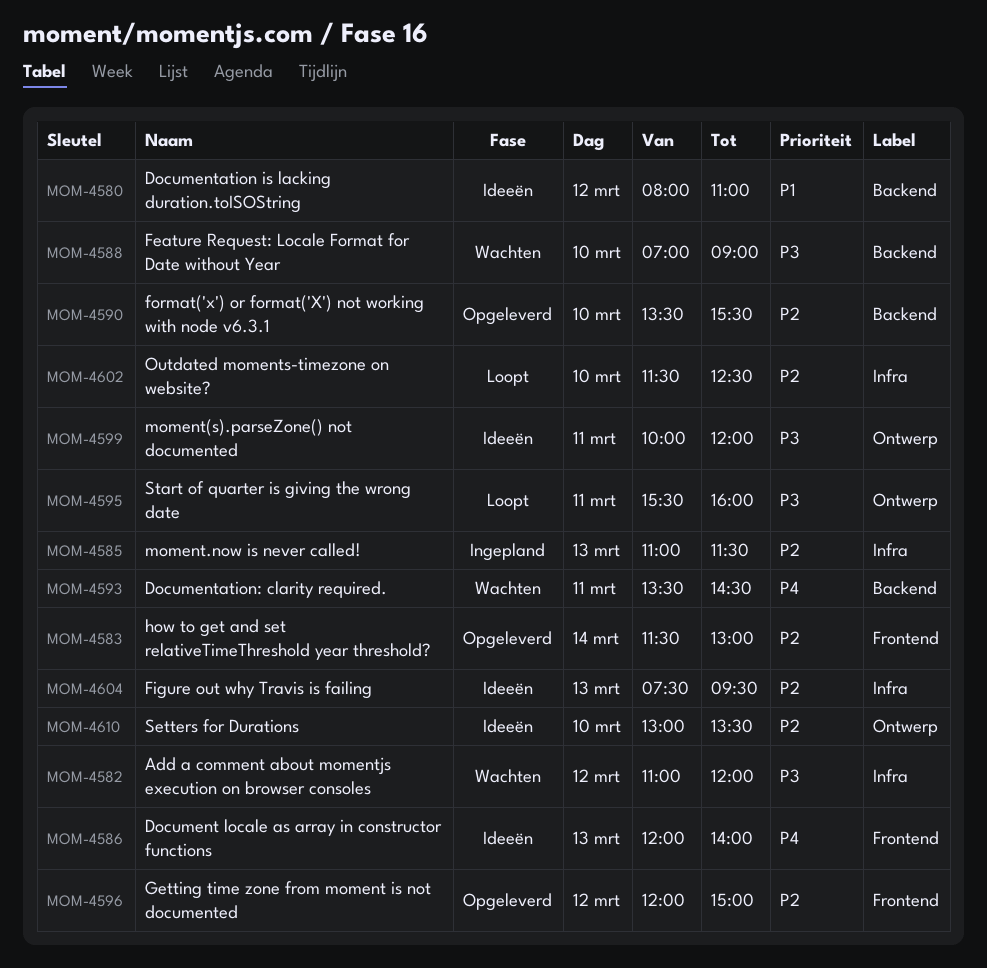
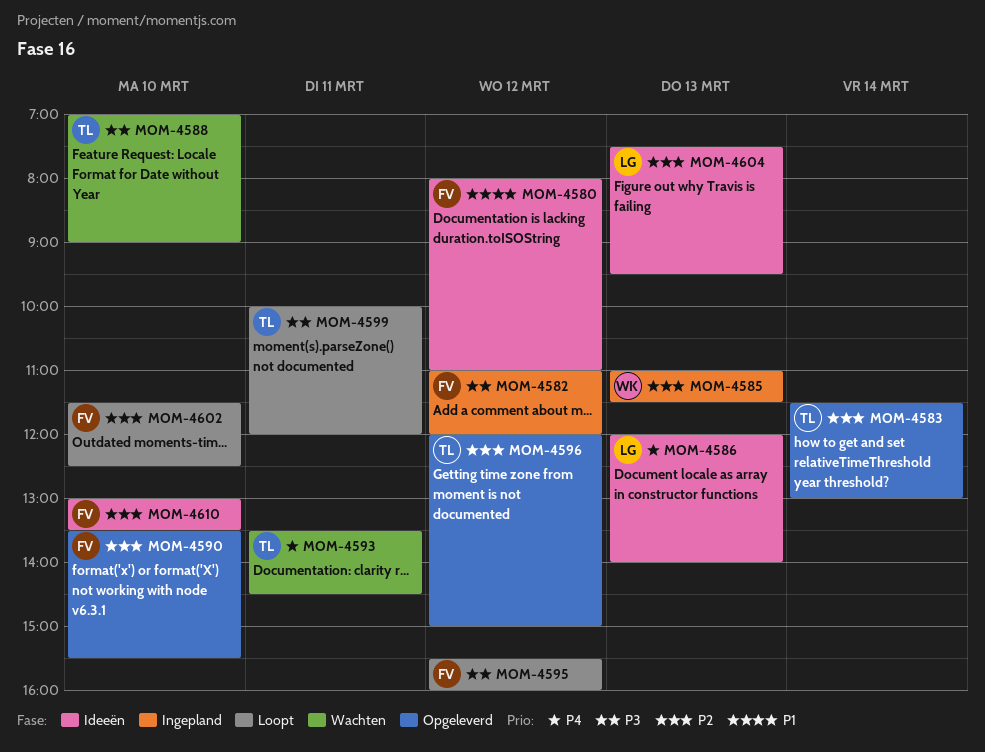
MOM-4582, status: Wachten -> Ingepland
MOM-4595, day: Mar 11 -> Mar 12
MOM-4599, status: Ideeën -> Loopt

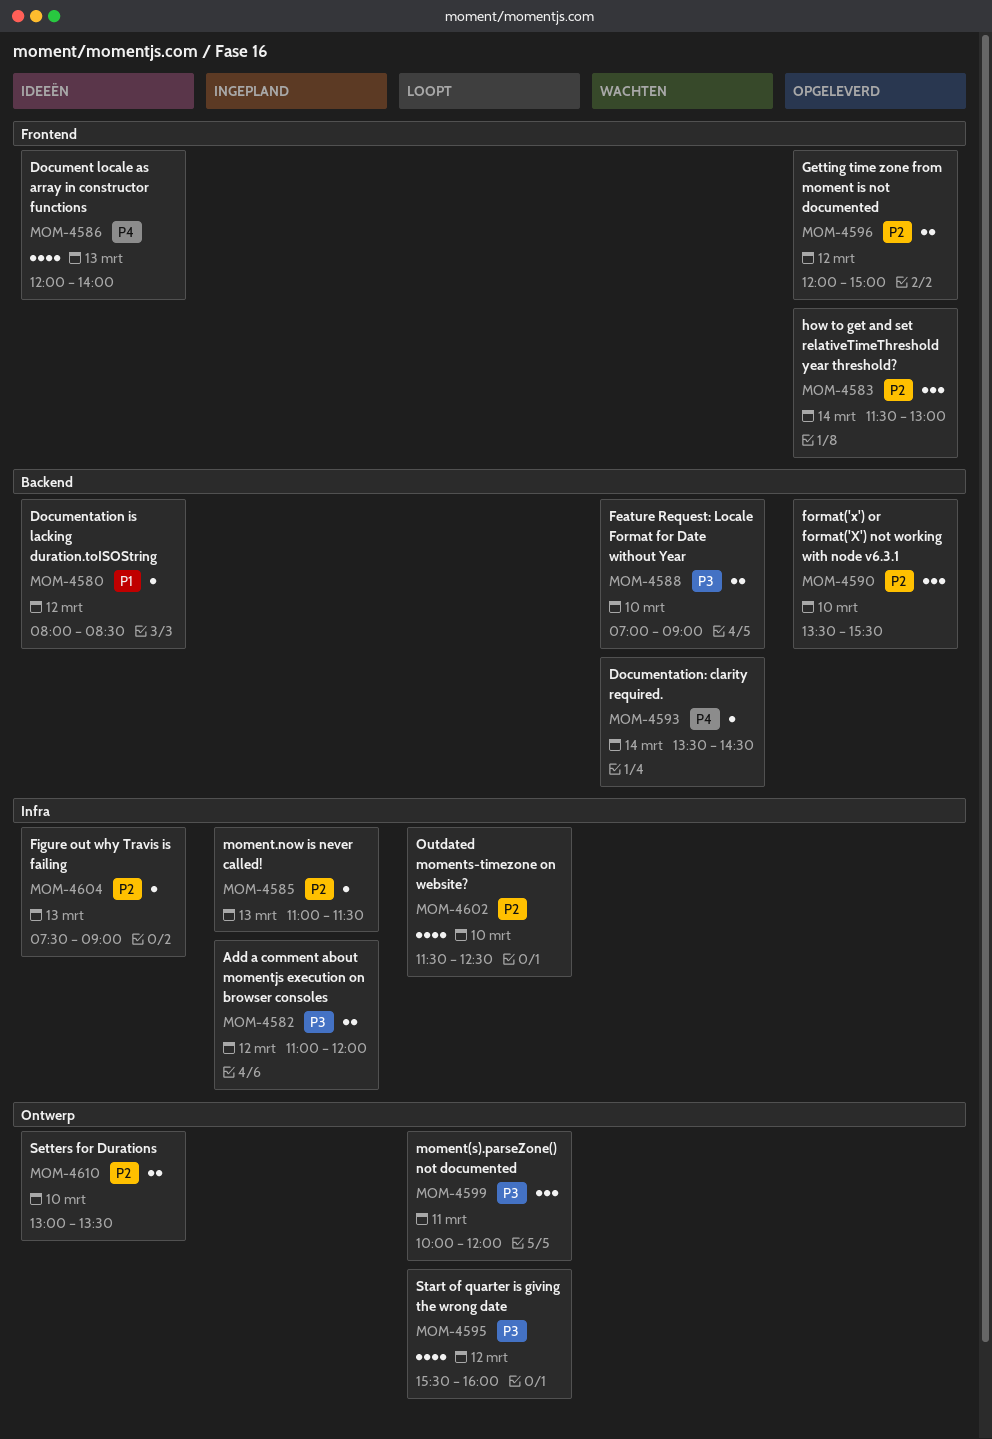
MOM-4580, ends: 11:00 -> 08:30
MOM-4593, day: Mar 11 -> Mar 14
MOM-4604, ends: 09:30 -> 09:00

